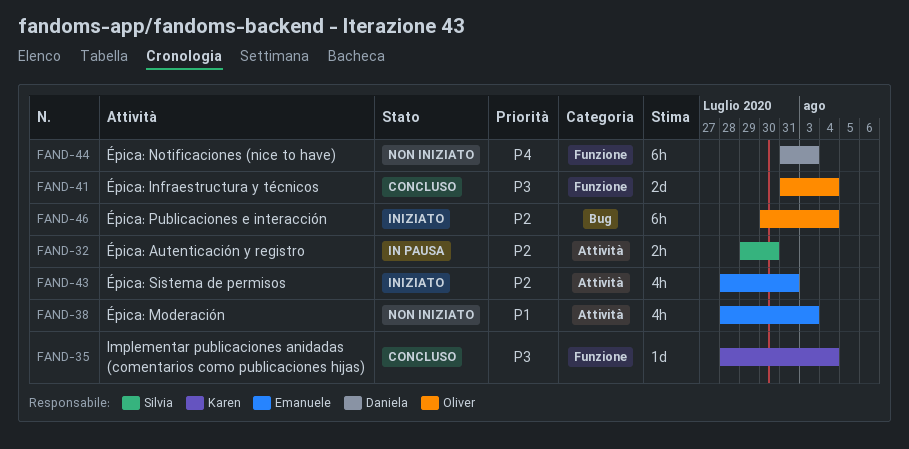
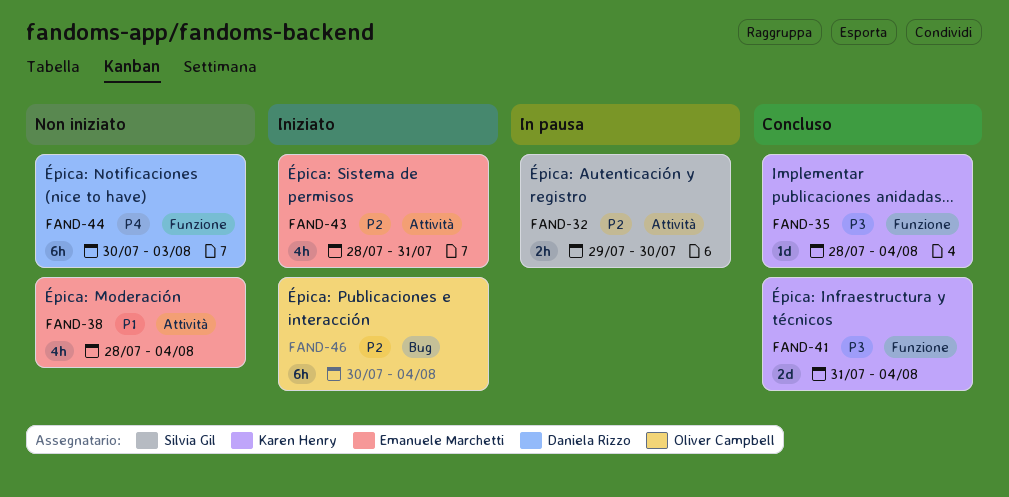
FAND-38, due: Aug 3 -> Aug 4
FAND-41, owner: Oliver Campbell -> Karen Henry
FAND-44, start: Jul 31 -> Jul 30

